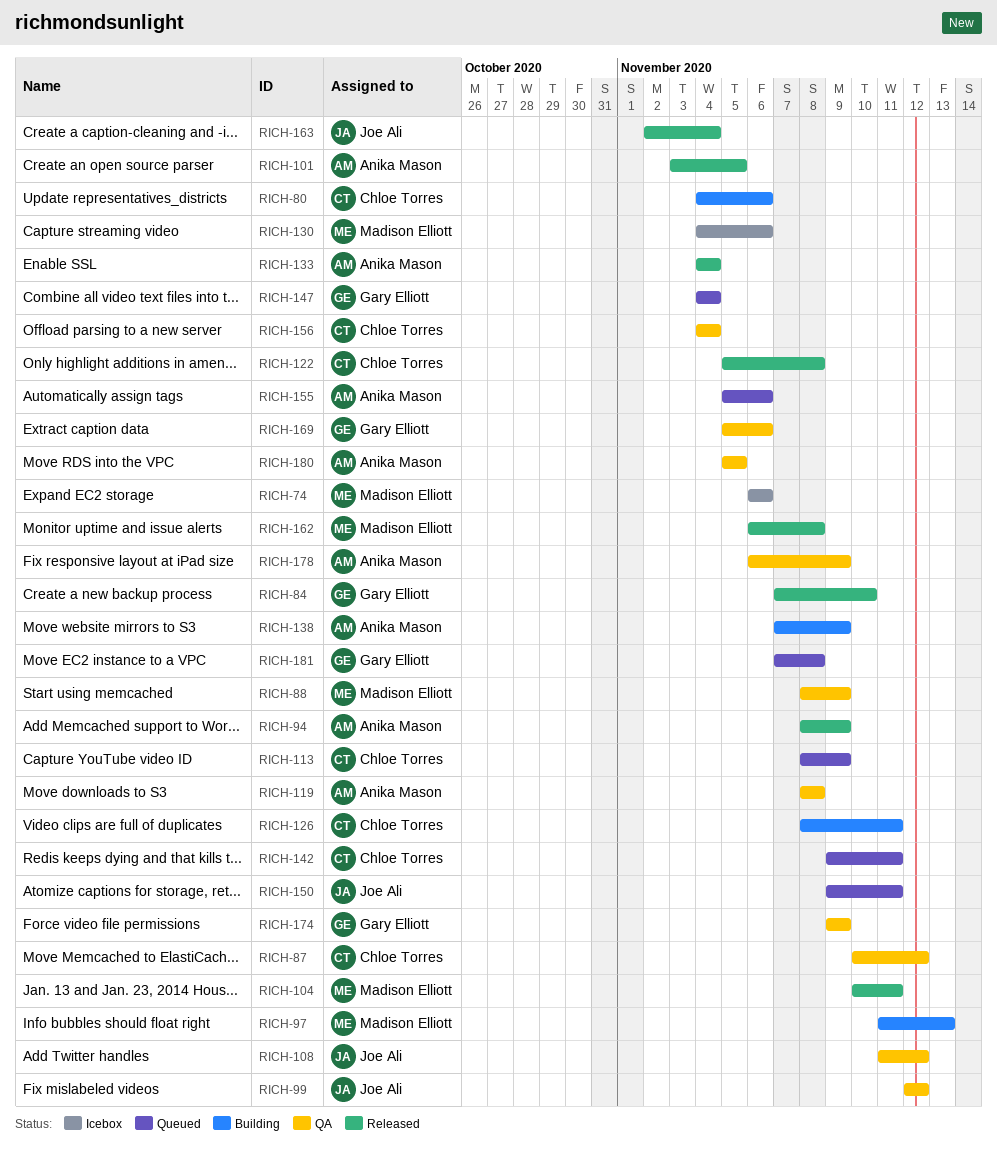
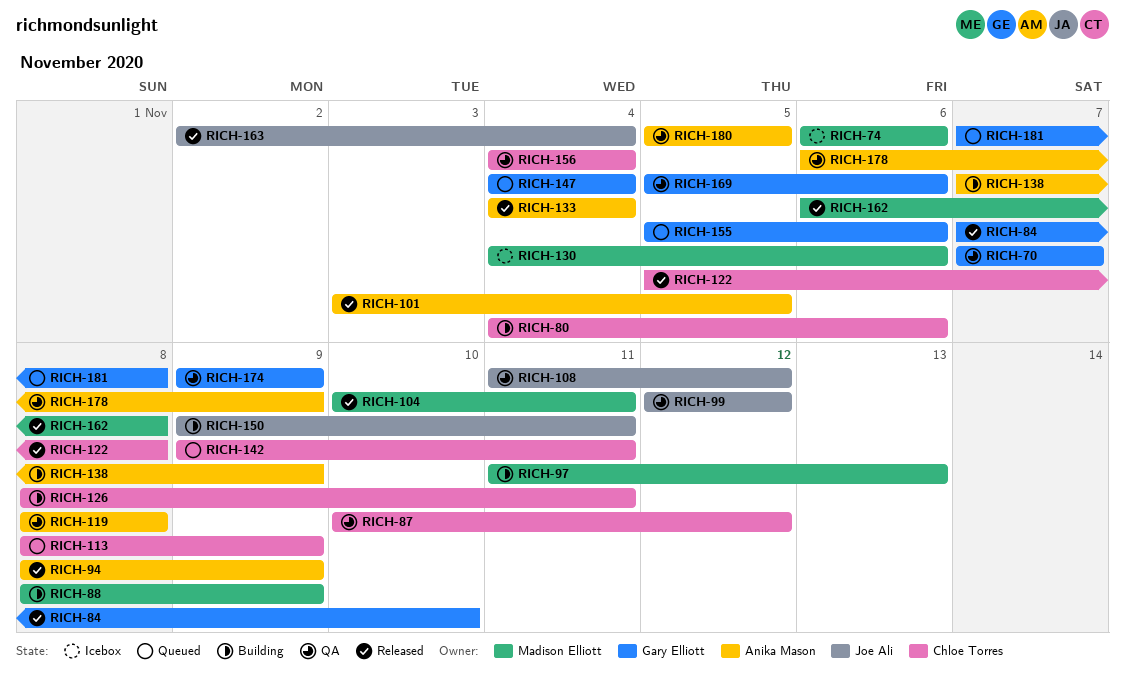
RICH-70: none -> present
RICH-88, status: QA -> Building
RICH-150, status: Queued -> Building
RICH-155, owner: Anika Mason -> Gary Elliott

